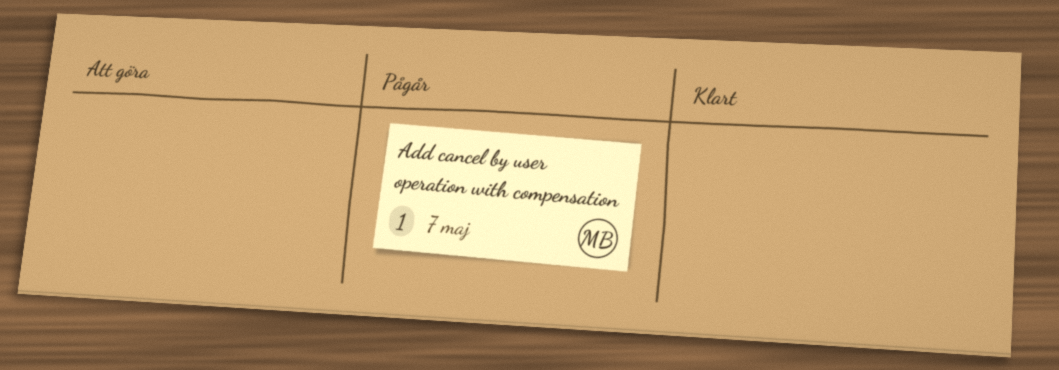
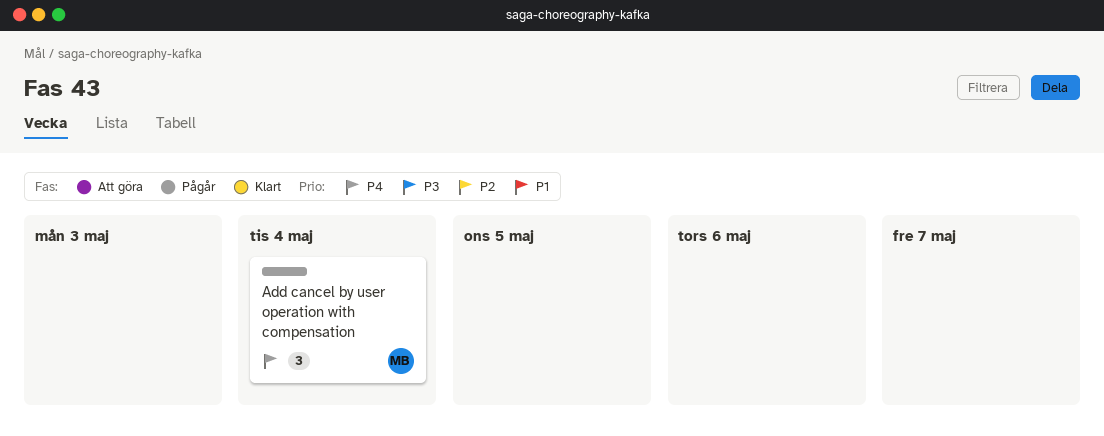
Add cancel by user operation with compensation, estimate: 1 -> 3
Add cancel by user operation with compensation, due: May 7 -> May 4

